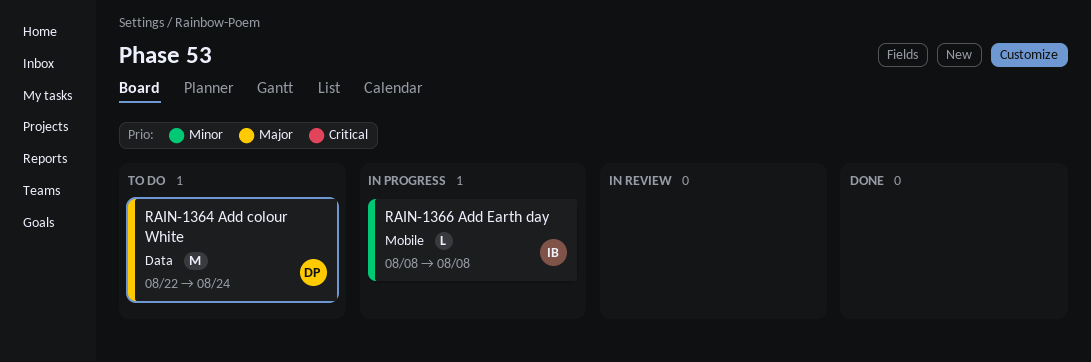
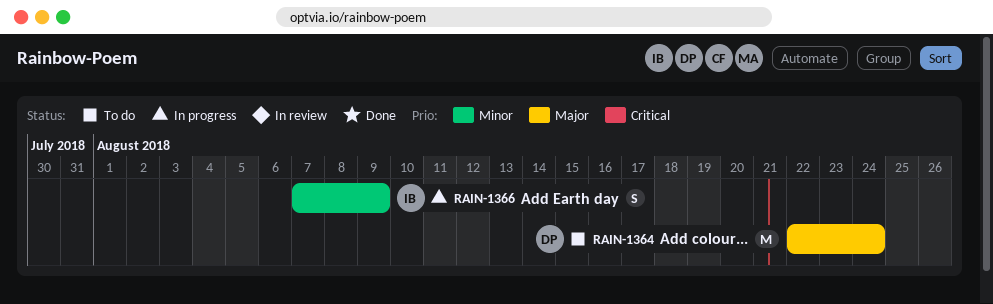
RAIN-1366, estimate: L -> S
RAIN-1366, start: Aug 8 -> Aug 7
RAIN-1366, due: Aug 8 -> Aug 9

